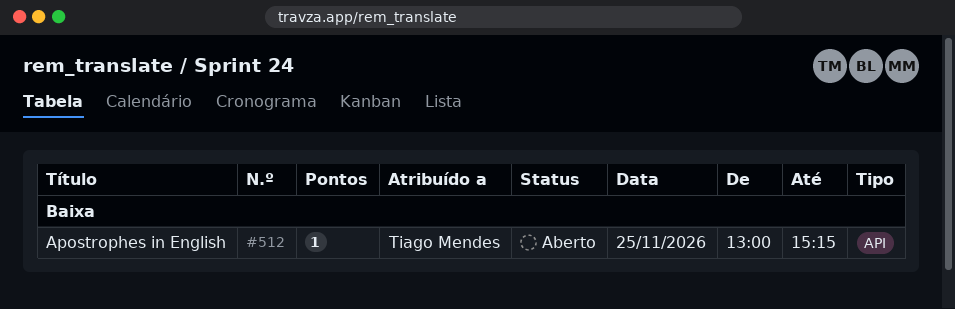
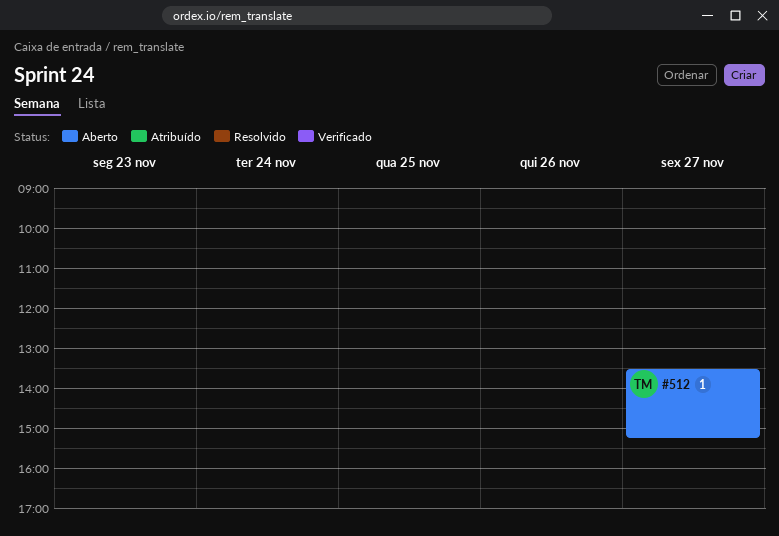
#512, day: Nov 25 -> Nov 27
#512, begins: 13:00 -> 13:30

